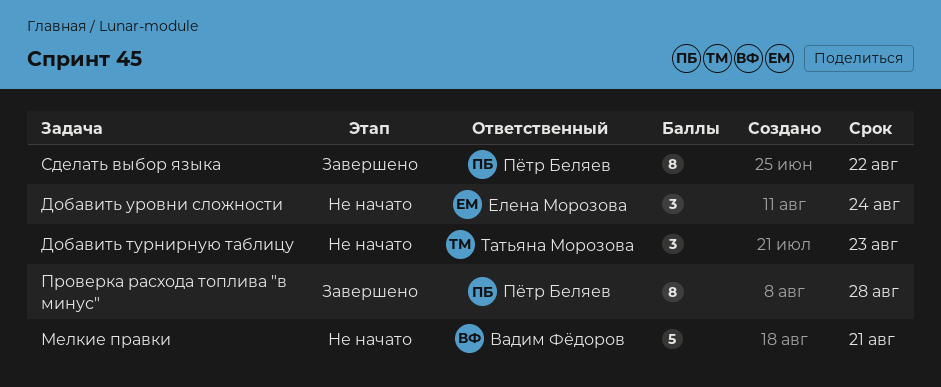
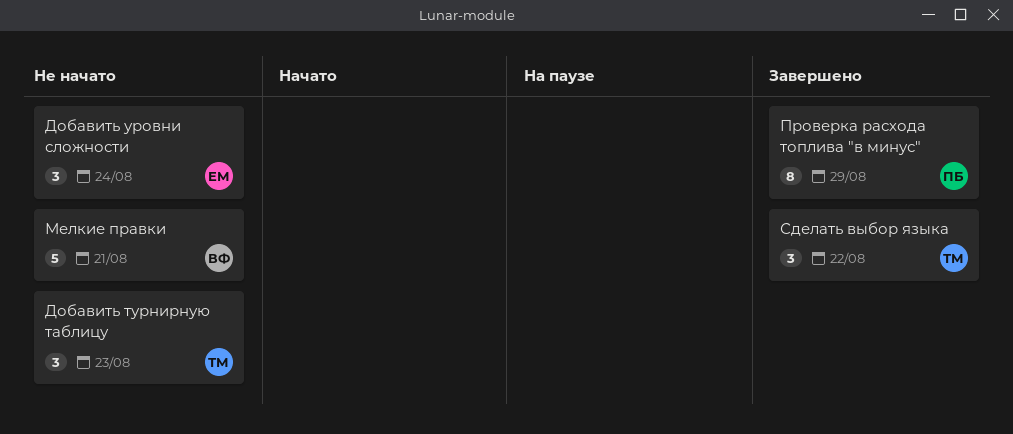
Проверка расхода топлива "в минус", due: Aug 28 -> Aug 29
Сделать выбор языка, owner: Пётр Беляев -> Татьяна Морозова
Сделать выбор языка, estimate: 8 -> 3

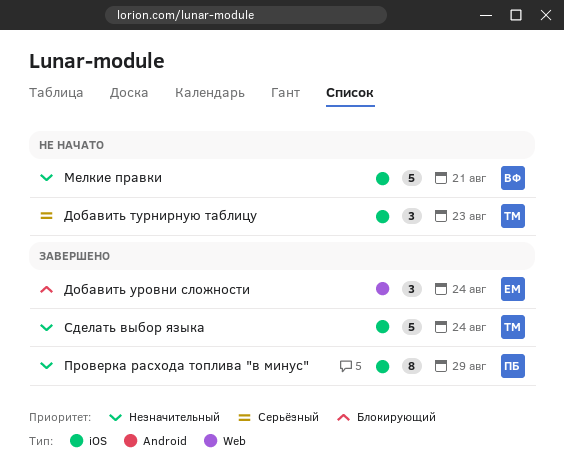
Добавить уровни сложности, status: Не начато -> Завершено
Сделать выбор языка, estimate: 3 -> 5
Сделать выбор языка, due: Aug 22 -> Aug 24

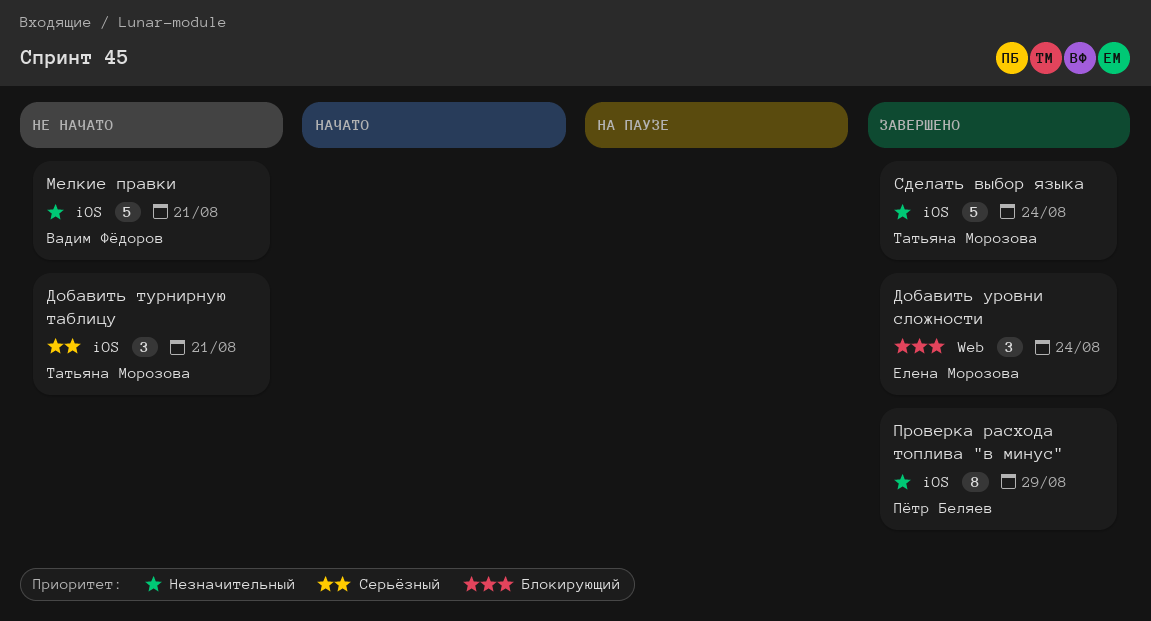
Добавить турнирную таблицу, due: Aug 23 -> Aug 21

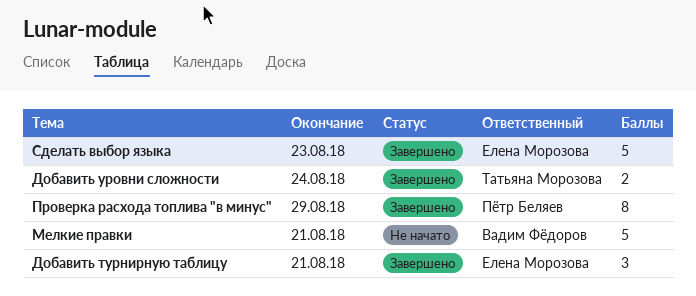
Добавить турнирную таблицу, status: Не начато -> Завершено
Добавить турнирную таблицу, owner: Татьяна Морозова -> Елена Морозова
Добавить уровни сложности, owner: Елена Морозова -> Татьяна Морозова
Добавить уровни сложности, estimate: 3 -> 2
Сделать выбор языка, owner: Татьяна Морозова -> Елена Морозова
Сделать выбор языка, due: Aug 24 -> Aug 23

